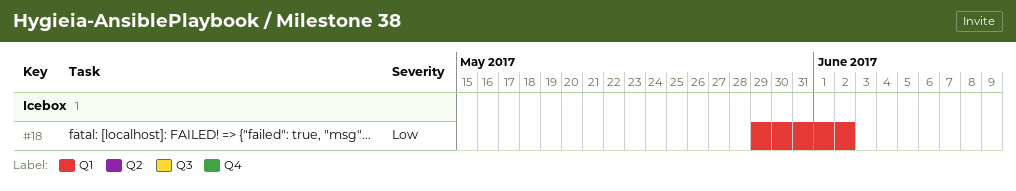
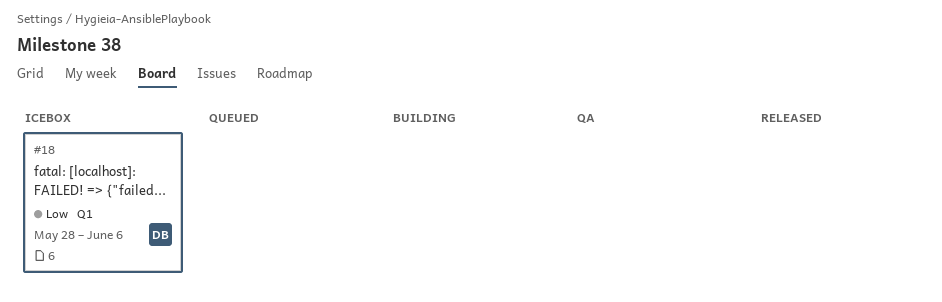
#18, start: May 29 -> May 28
#18, due: Jun 2 -> Jun 6

